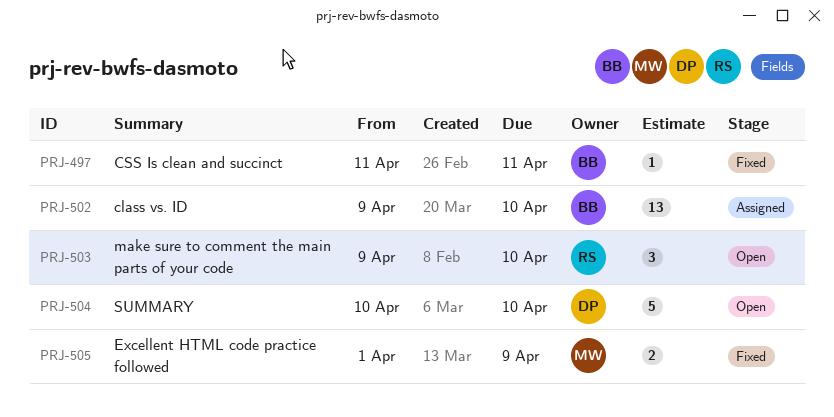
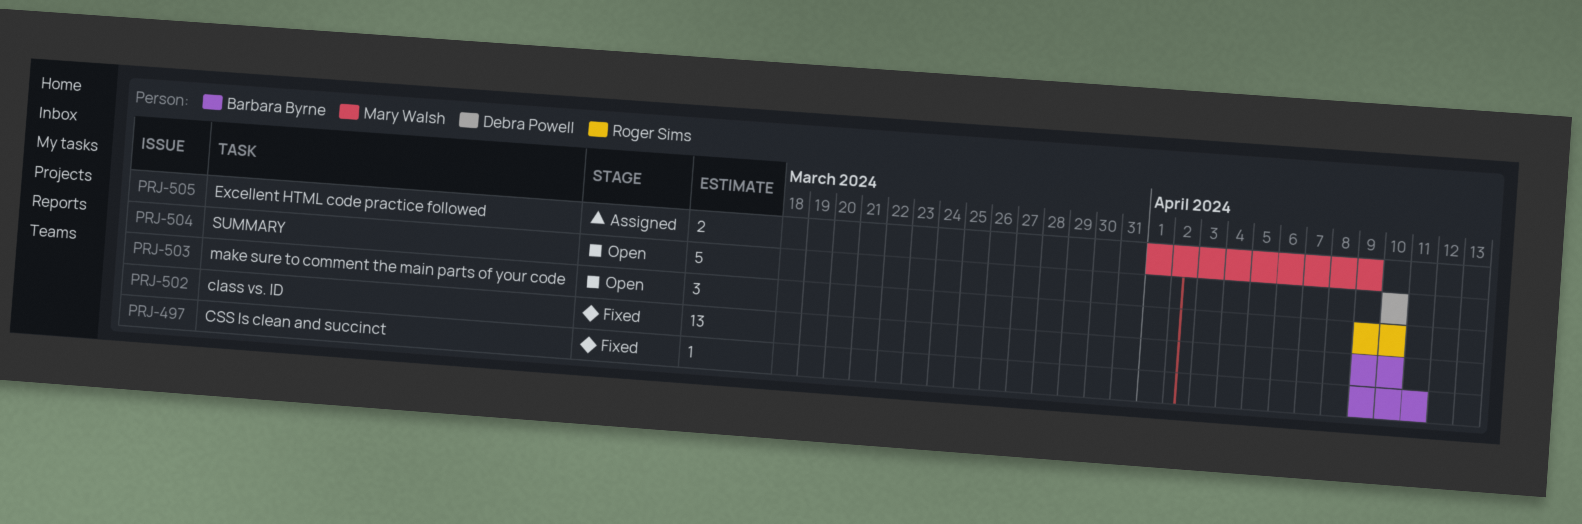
PRJ-497, start: Apr 11 -> Apr 9
PRJ-502, status: Assigned -> Fixed
PRJ-505, status: Fixed -> Assigned

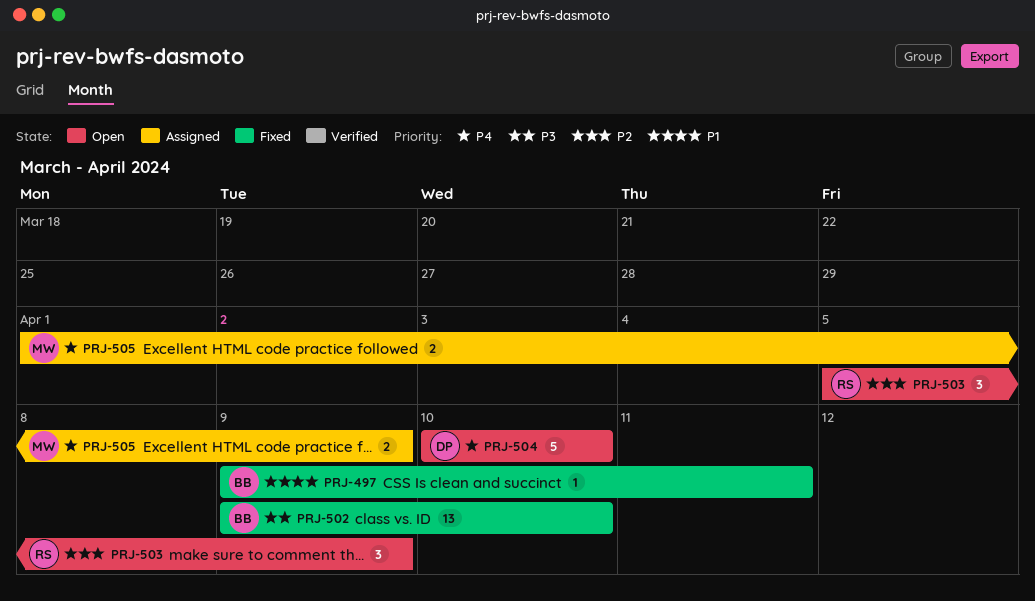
PRJ-503, start: Apr 9 -> Apr 5
PRJ-503, due: Apr 10 -> Apr 9

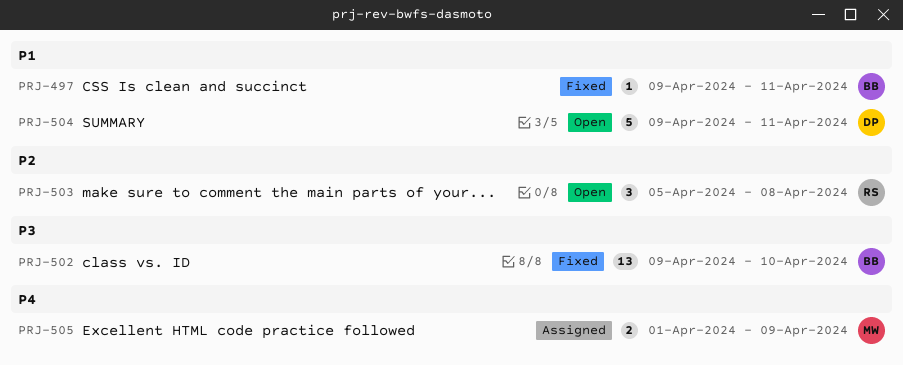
PRJ-503, due: Apr 9 -> Apr 8
PRJ-504, priority: P4 -> P1
PRJ-504, start: Apr 10 -> Apr 9
PRJ-504, due: Apr 10 -> Apr 11

